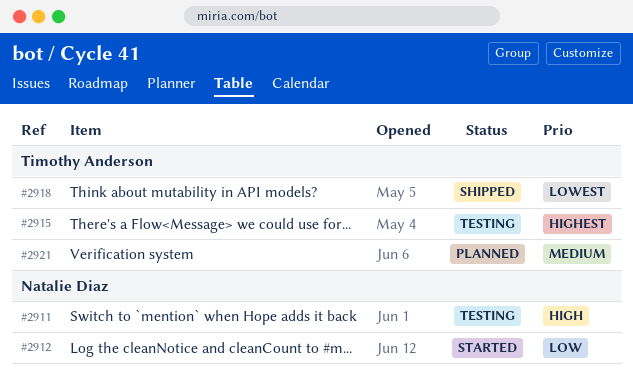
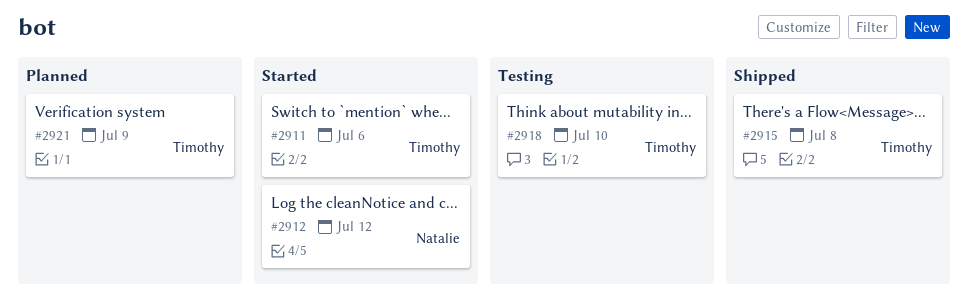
#2911, status: Testing -> Started
#2911, owner: Natalie Diaz -> Timothy Anderson
#2915, status: Testing -> Shipped
#2918, status: Shipped -> Testing

